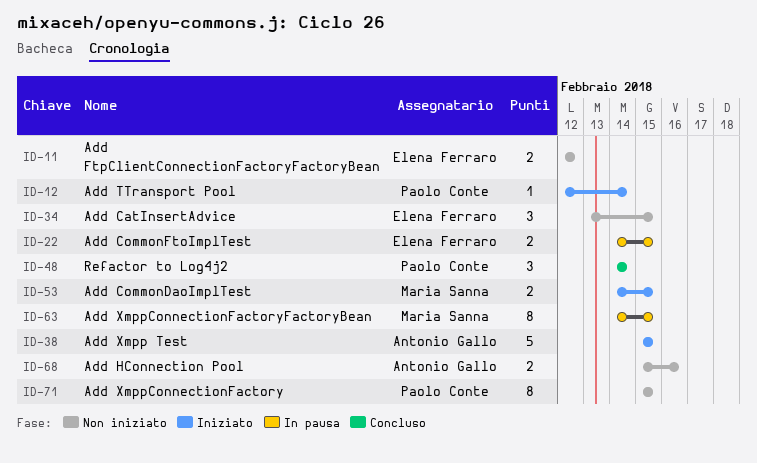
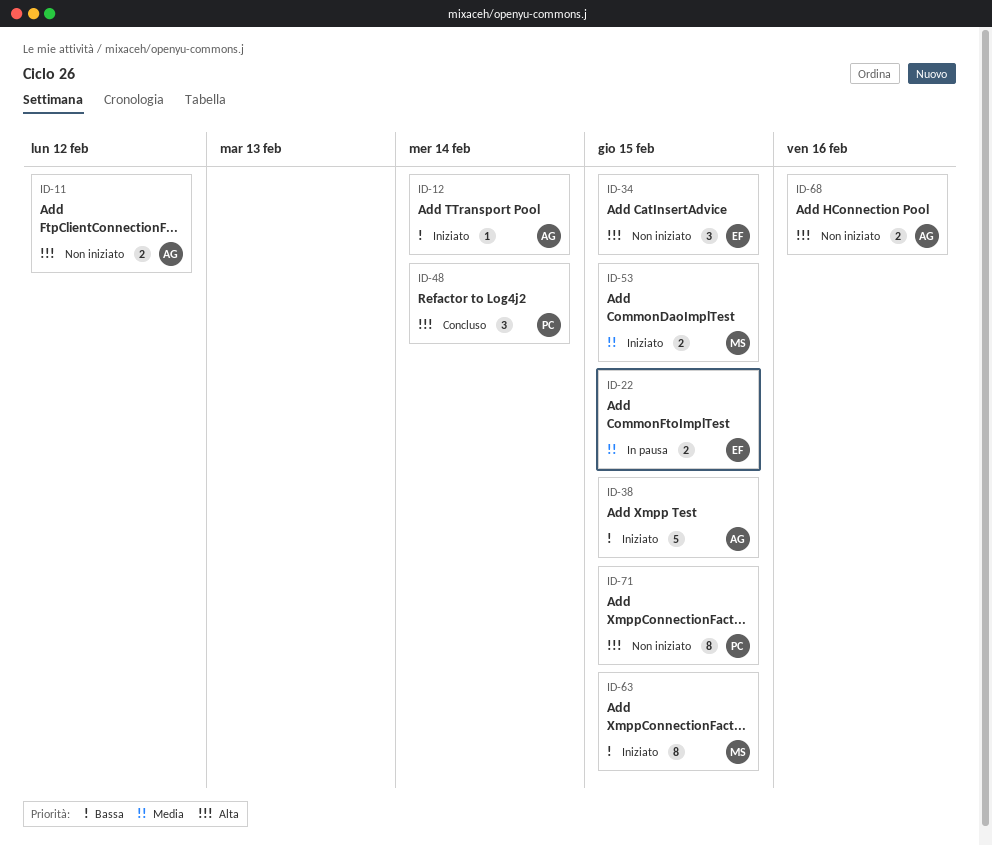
ID-11, owner: Elena Ferraro -> Antonio Gallo
ID-12, owner: Paolo Conte -> Antonio Gallo
ID-63, status: In pausa -> Iniziato

